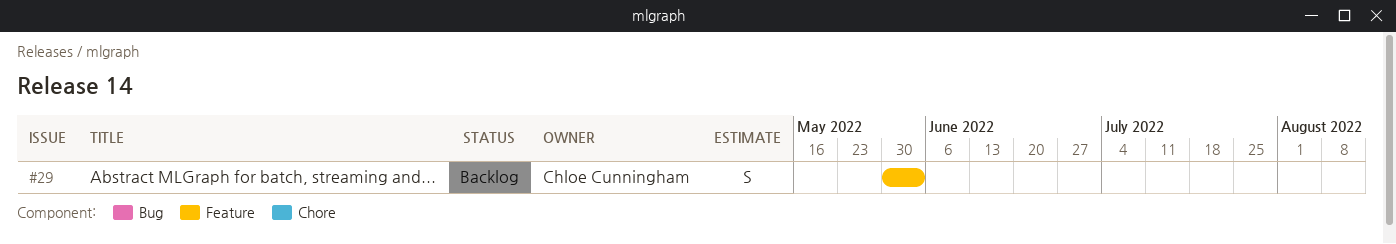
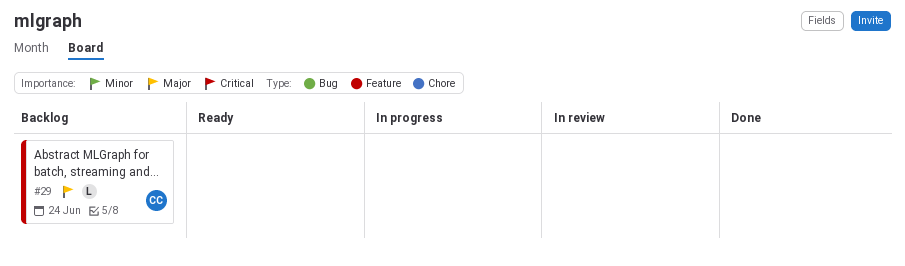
#29, estimate: S -> L
#29, due: Jun 3 -> Jun 24

